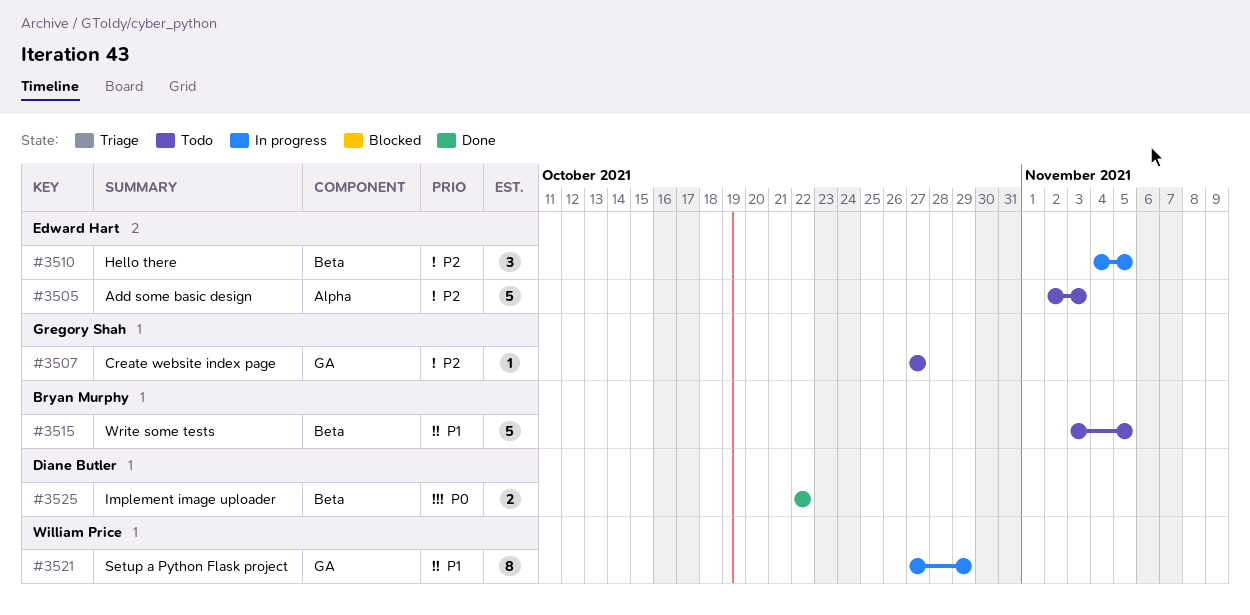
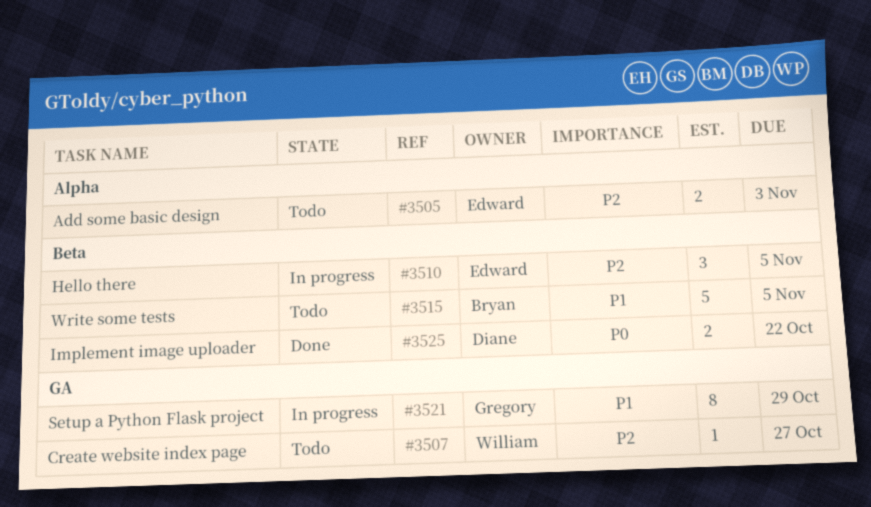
#3505, estimate: 5 -> 2
#3507, owner: Gregory Shah -> William Price
#3521, owner: William Price -> Gregory Shah

